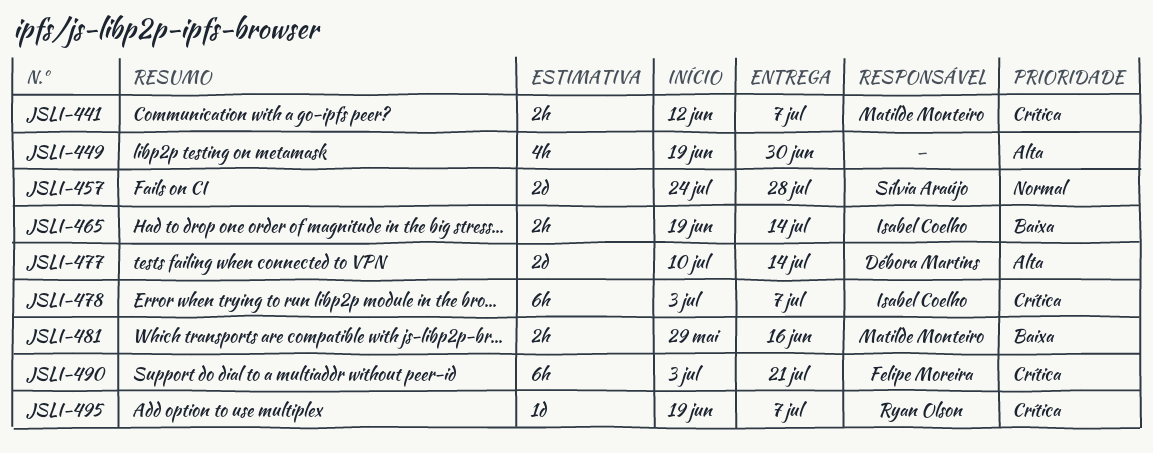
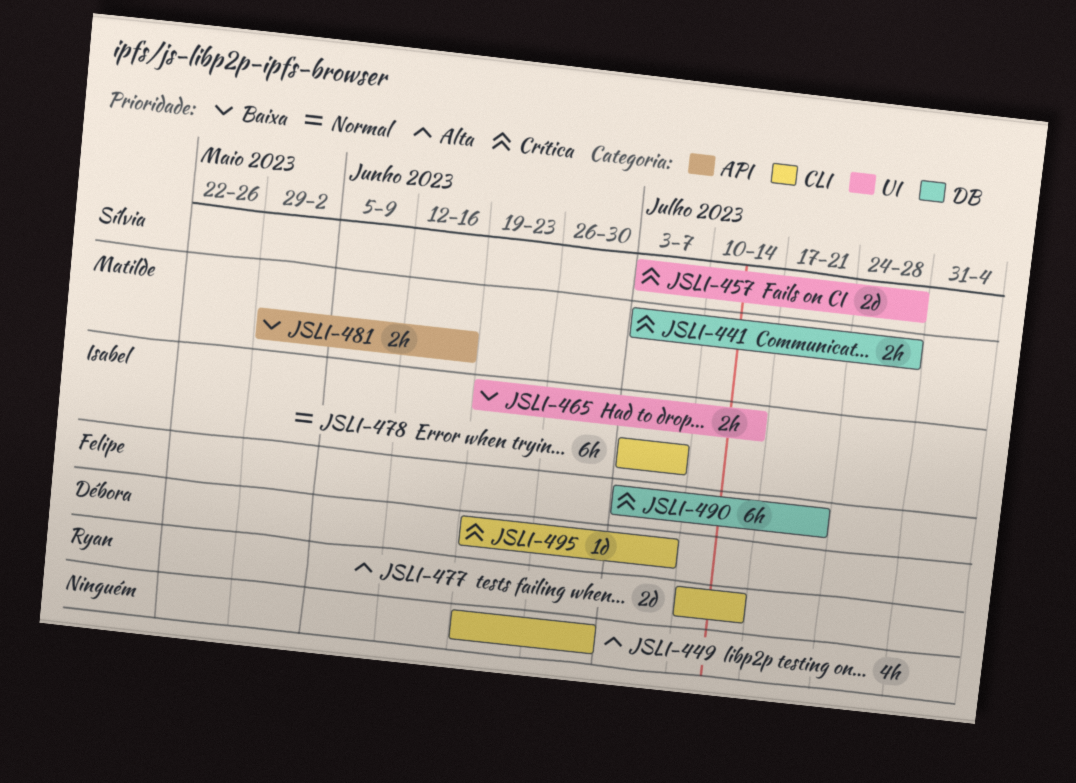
JSLI-441, start: Jun 12 -> Jul 3
JSLI-441, due: Jul 7 -> Jul 28
JSLI-457, priority: Normal -> Crítica
JSLI-457, start: Jul 24 -> Jul 3
JSLI-477, owner: Débora Martins -> Ryan Olson
JSLI-478, priority: Crítica -> Normal
JSLI-495, owner: Ryan Olson -> Débora Martins

